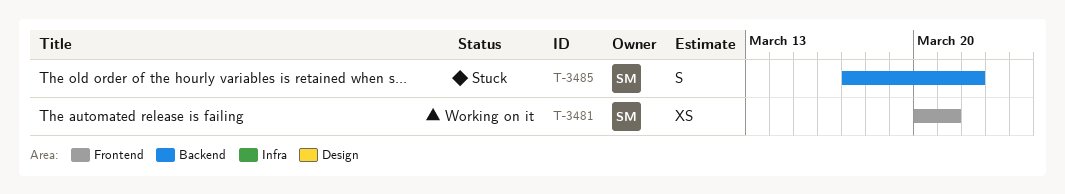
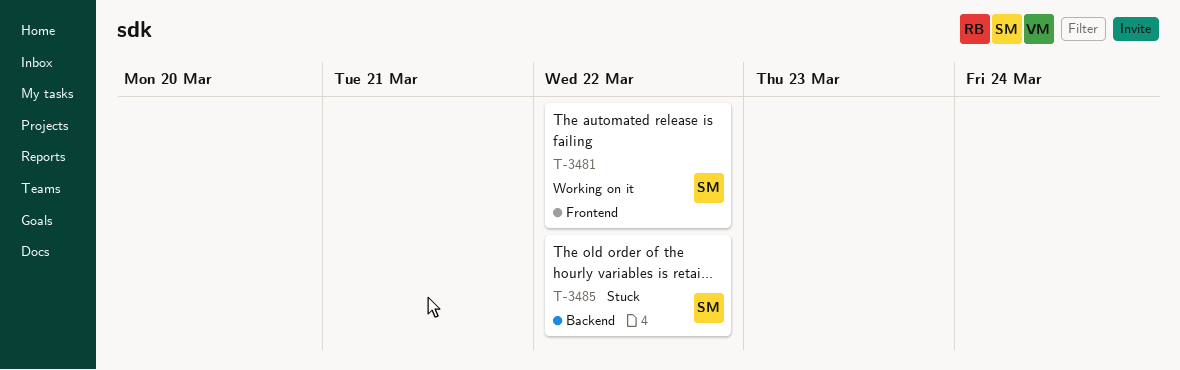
T-3481, due: Mar 21 -> Mar 22

